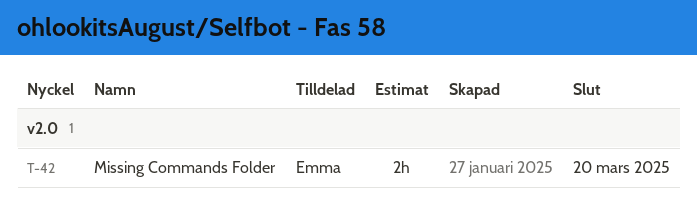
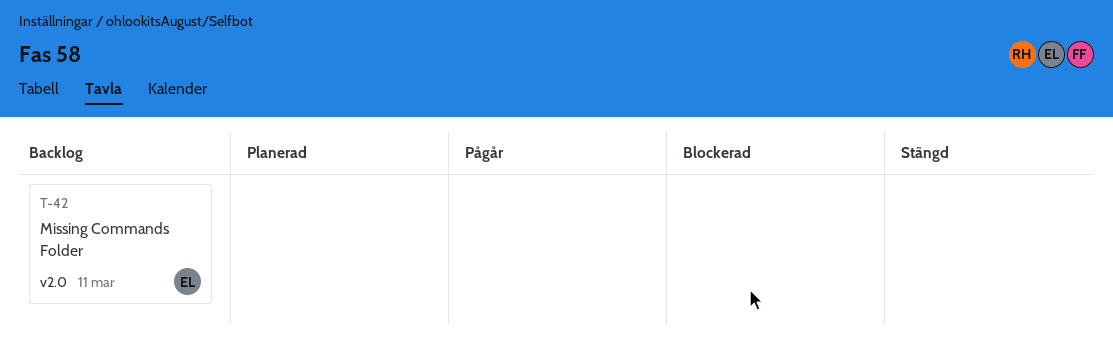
T-42, due: Mar 20 -> Mar 11

